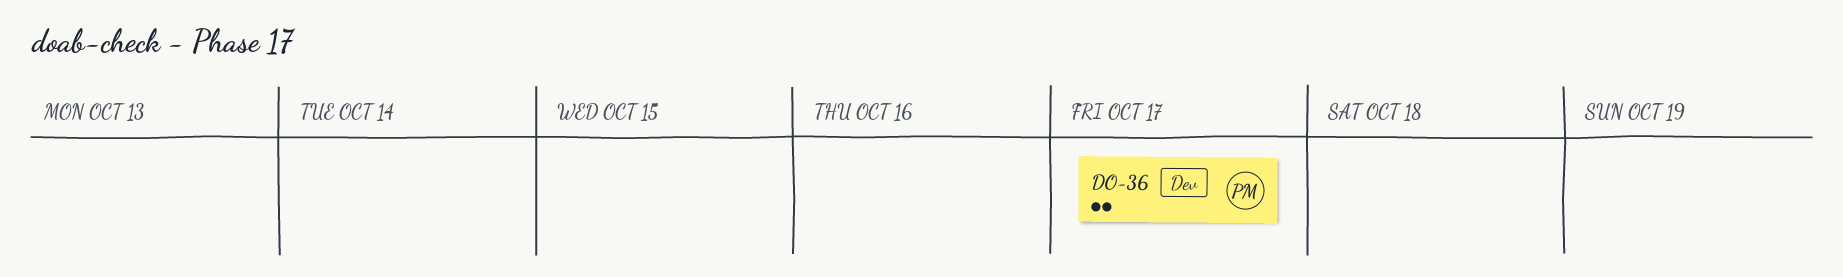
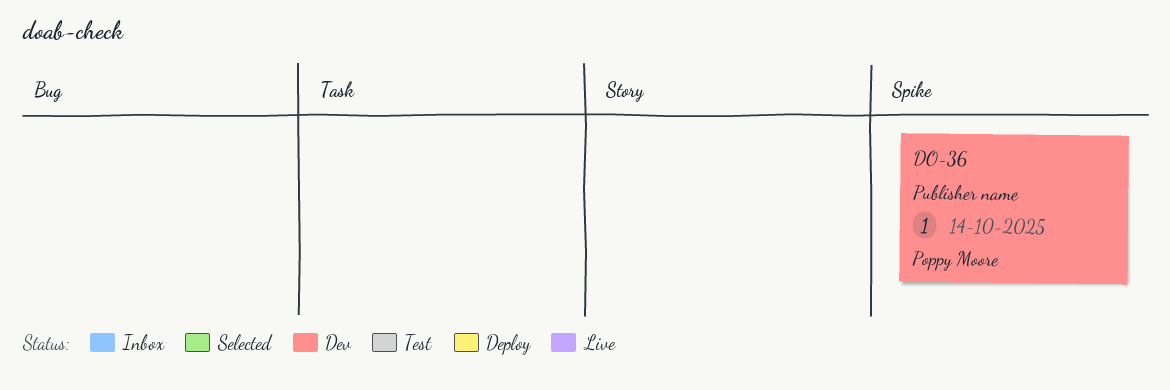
DO-36, estimate: 2 -> 1
DO-36, due: Oct 17 -> Oct 14

